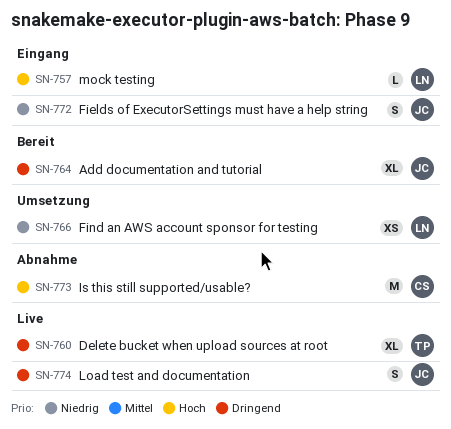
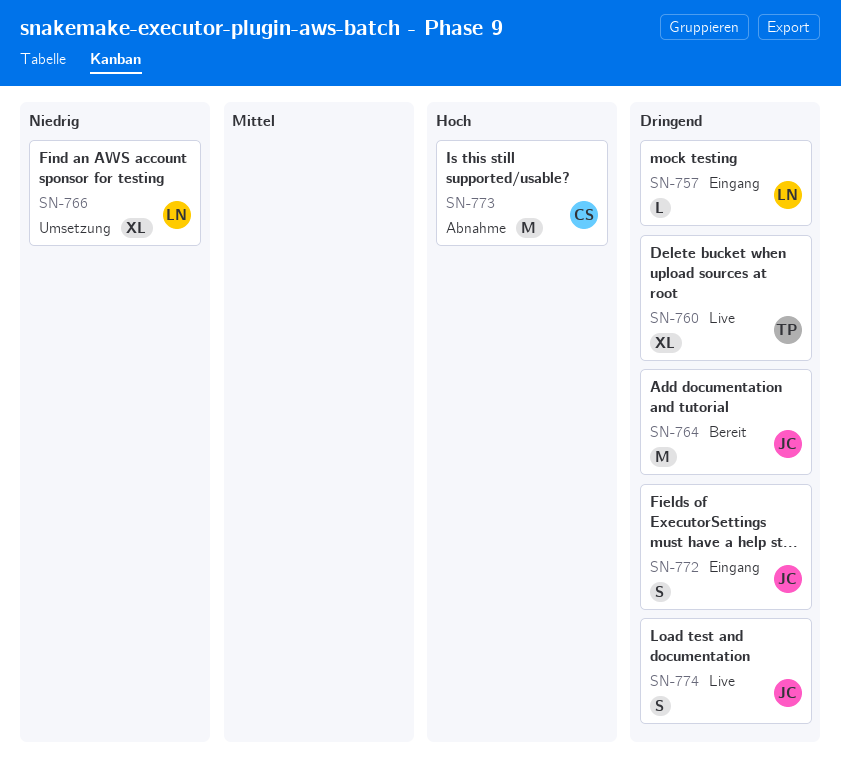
SN-757, priority: Hoch -> Dringend
SN-764, estimate: XL -> M
SN-766, estimate: XS -> XL
SN-772, priority: Niedrig -> Dringend

